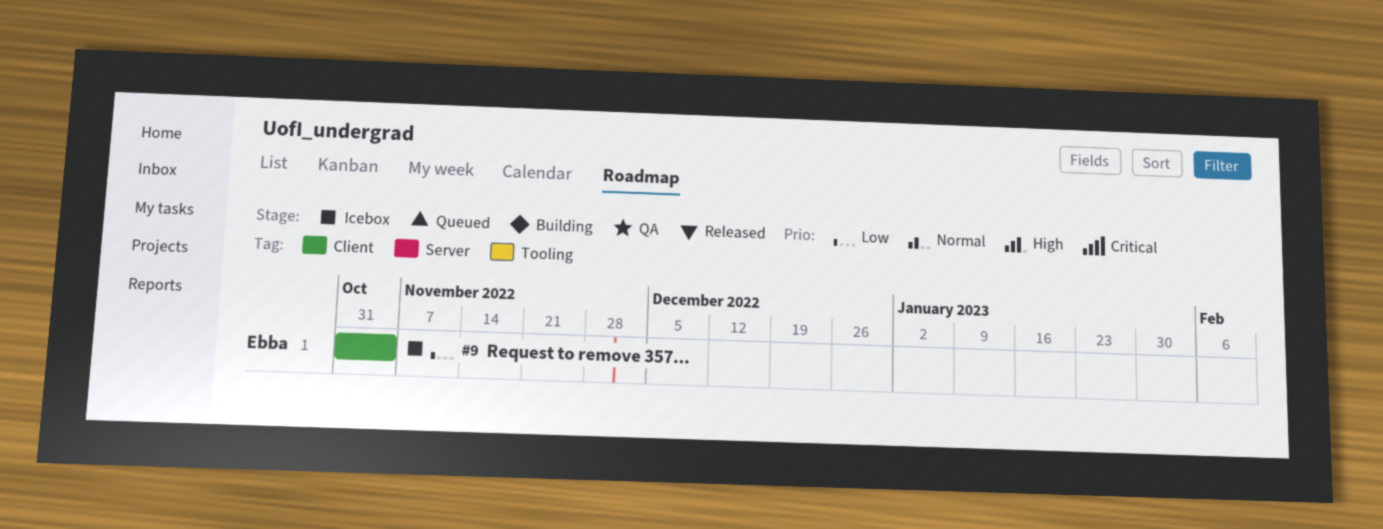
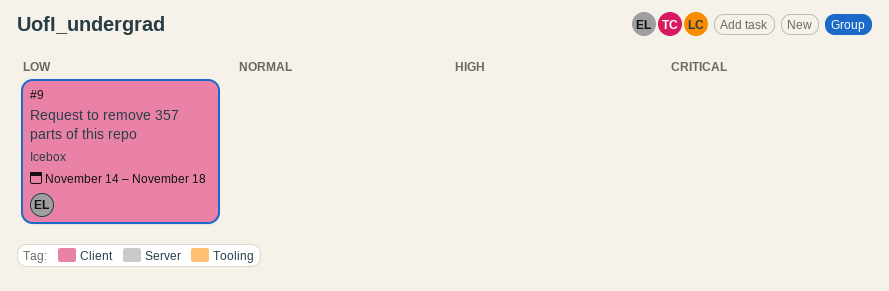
#9, start: Oct 31 -> Nov 14
#9, due: Nov 4 -> Nov 18

